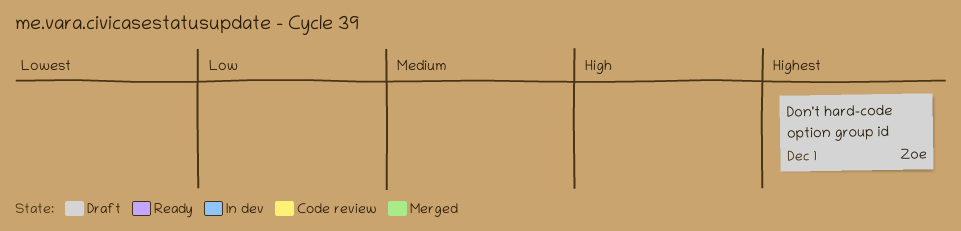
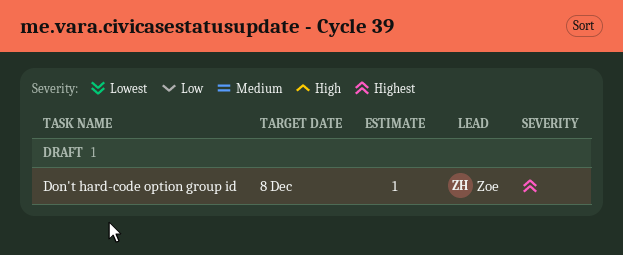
Don't hard-code option group id, due: Dec 1 -> Dec 8

